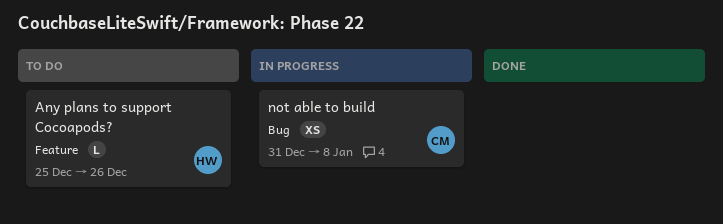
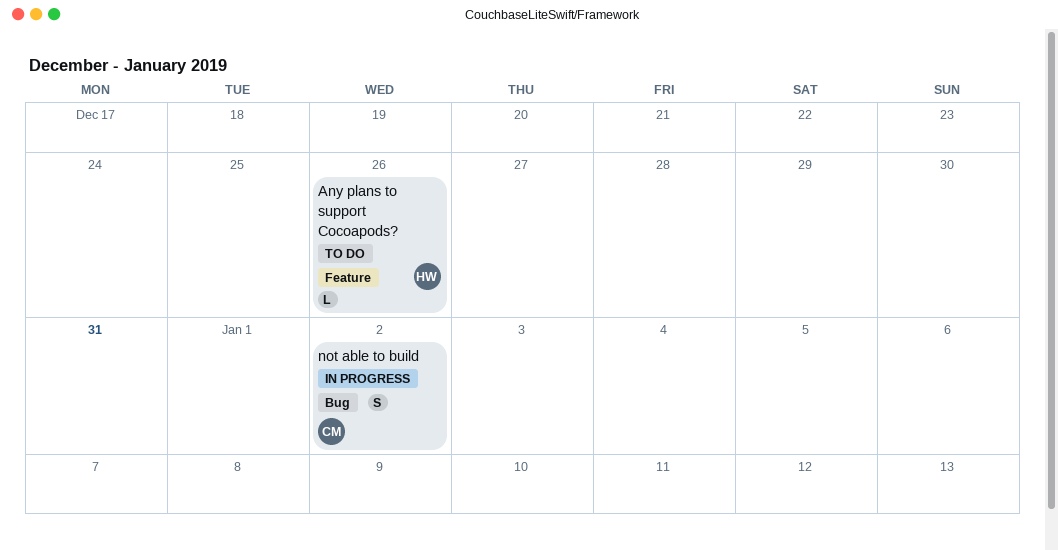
not able to build, estimate: XS -> S
not able to build, due: Jan 8 -> Jan 2

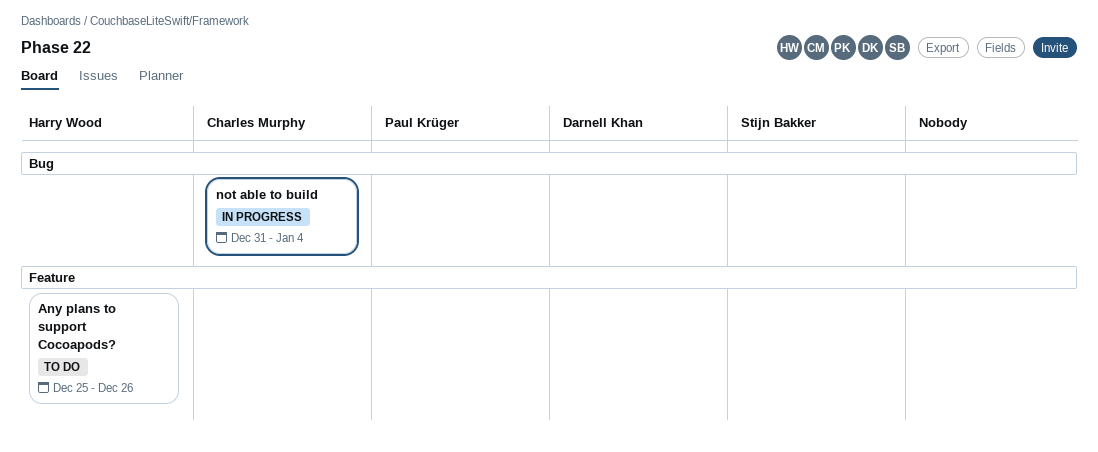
not able to build, due: Jan 2 -> Jan 4

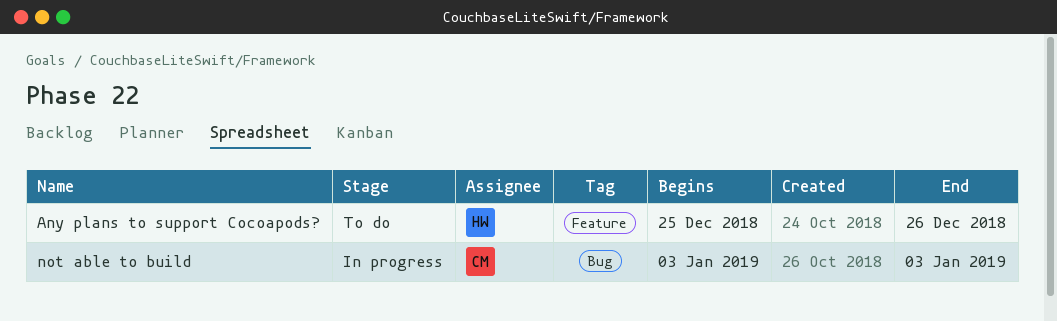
not able to build, start: Dec 31 -> Jan 3
not able to build, due: Jan 4 -> Jan 3

